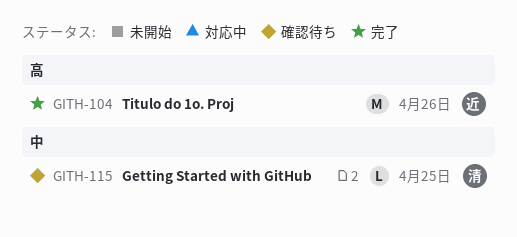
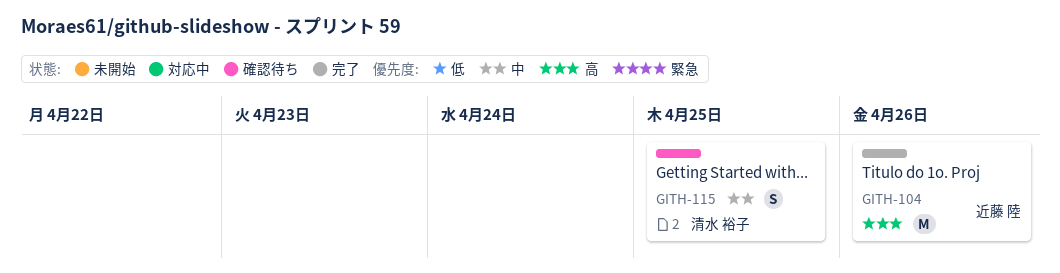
GITH-115, estimate: L -> S

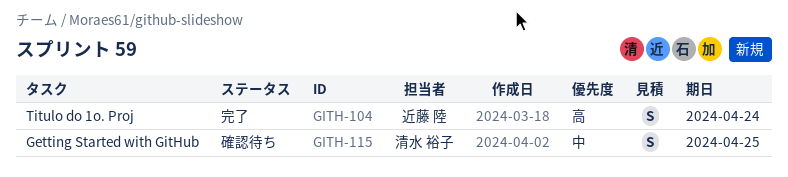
GITH-104, estimate: M -> S
GITH-104, due: Apr 26 -> Apr 24

